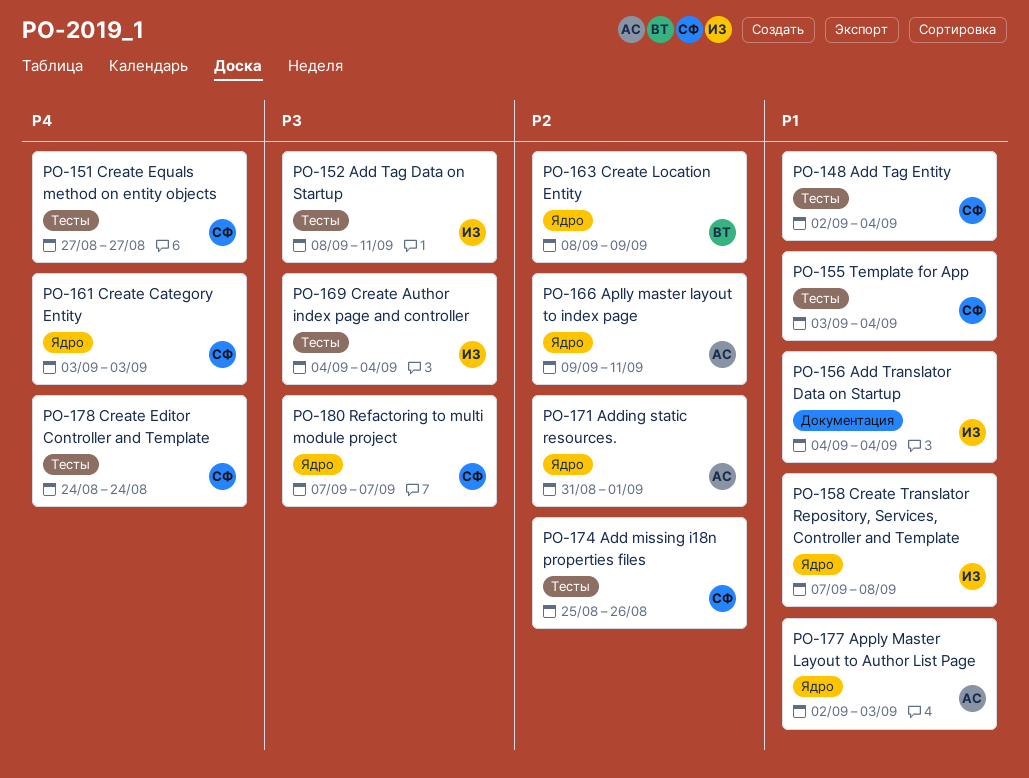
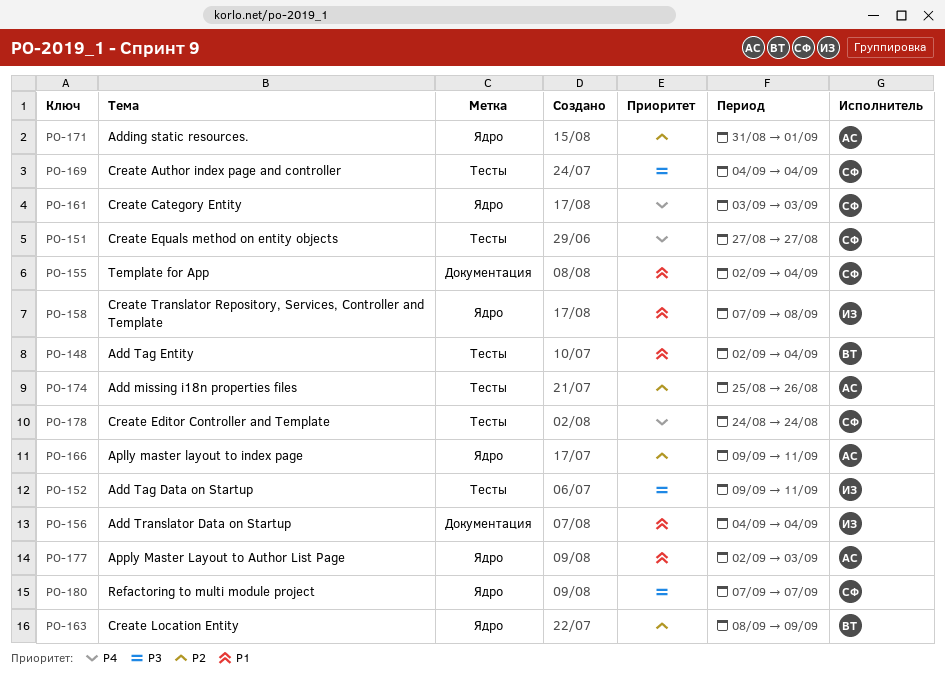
PO-148, owner: СФ -> ВТ
PO-152, start: Sep 8 -> Sep 9
PO-155, label: Тесты -> Документация
PO-155, start: Sep 3 -> Sep 2
PO-169, owner: ИЗ -> СФ
PO-174, owner: СФ -> АС

